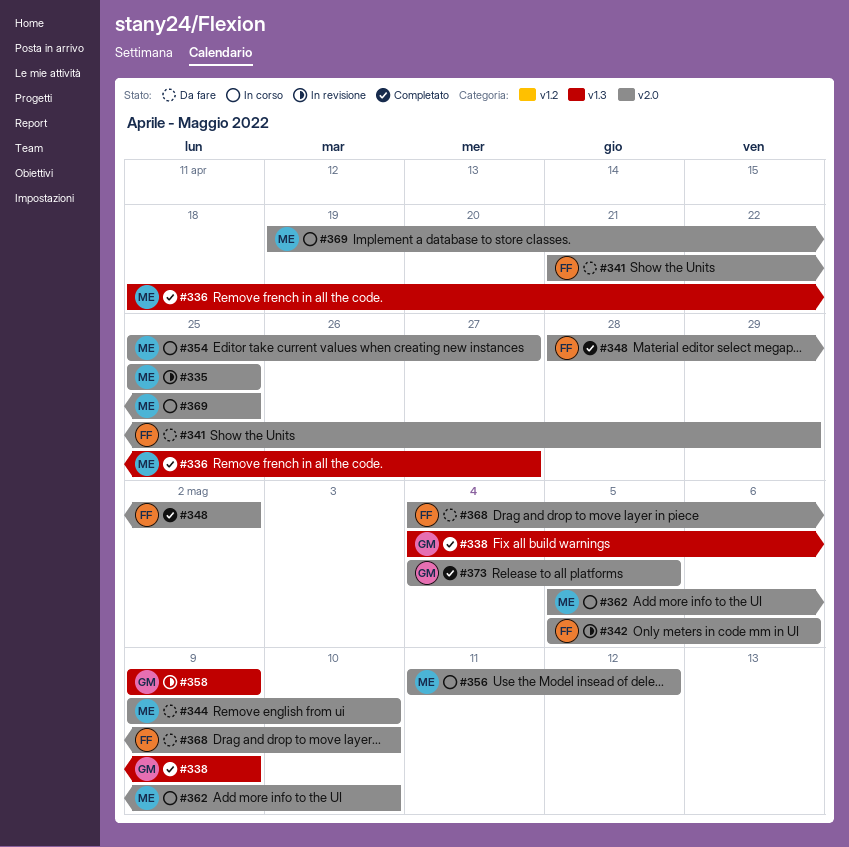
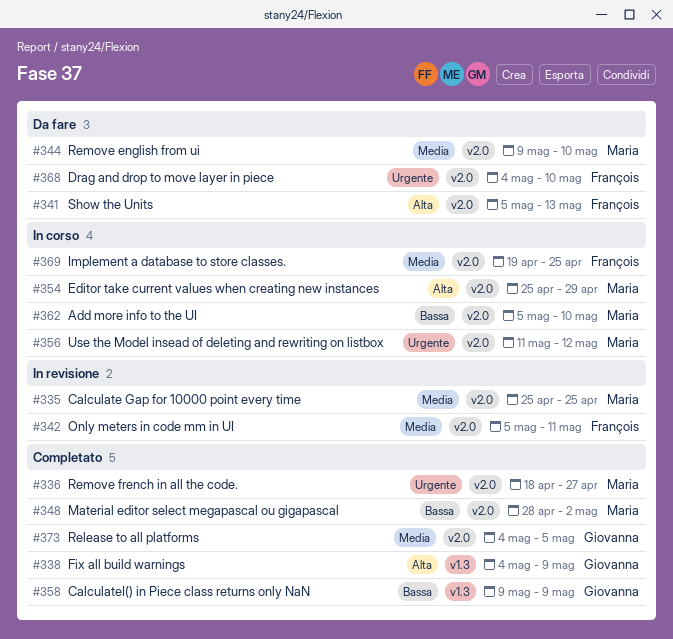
#336, label: v1.3 -> v2.0
#341, start: Apr 21 -> May 5
#341, due: Apr 29 -> May 13
#342, due: May 6 -> May 11
#348, owner: François -> Maria
#354, due: Apr 27 -> Apr 29
#358, status: In revisione -> Completato
#369, owner: Maria -> François

